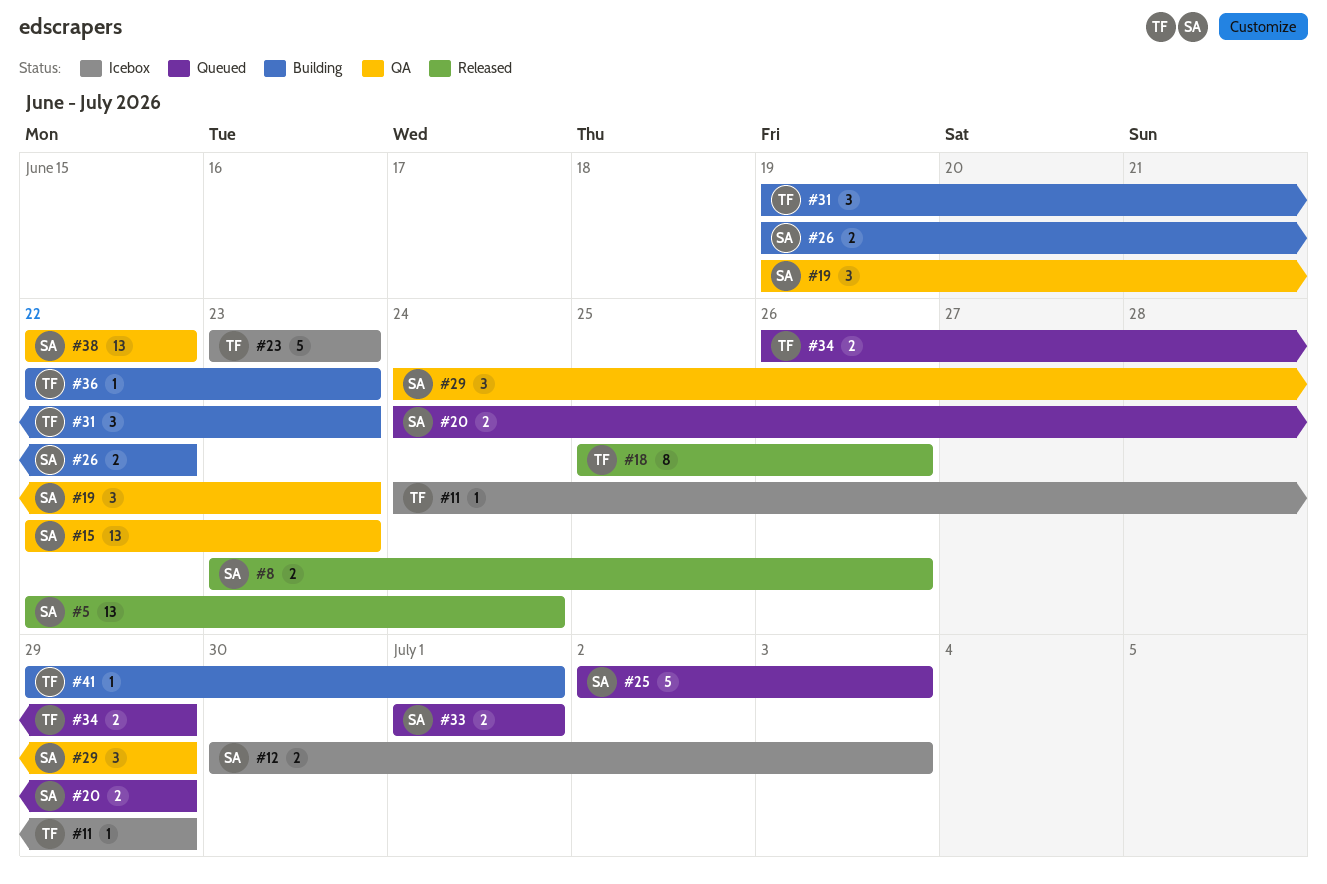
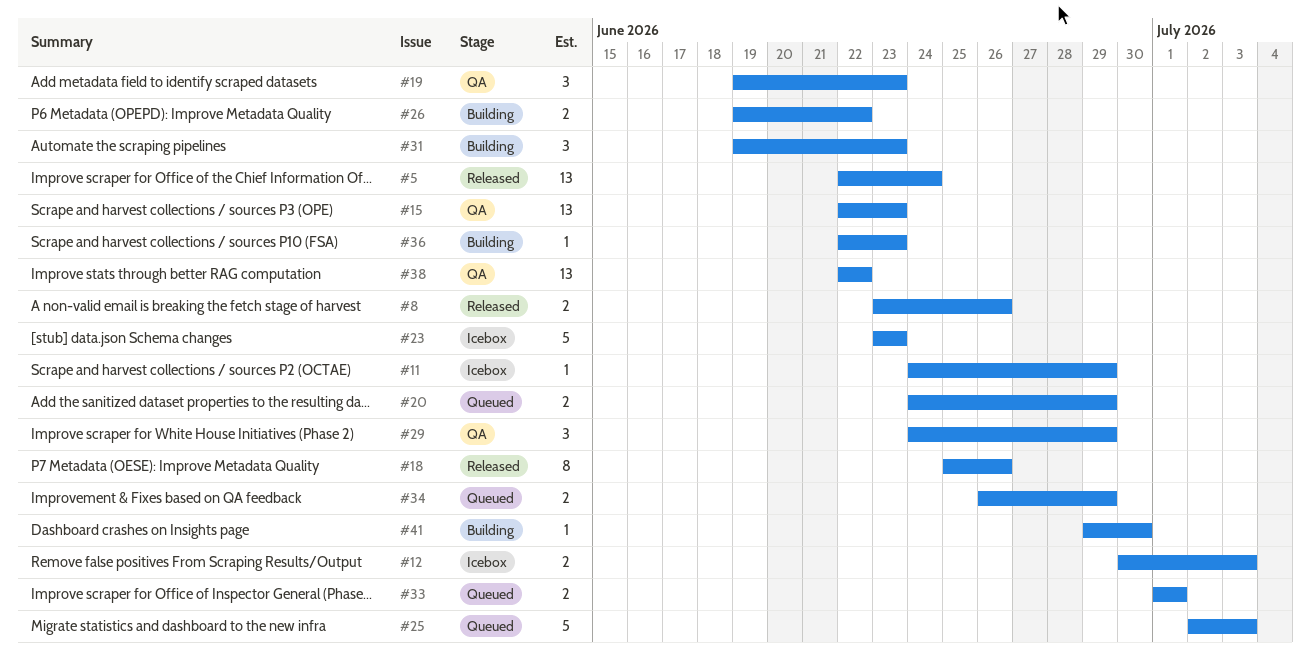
#41, due: Jul 1 -> Jun 30

